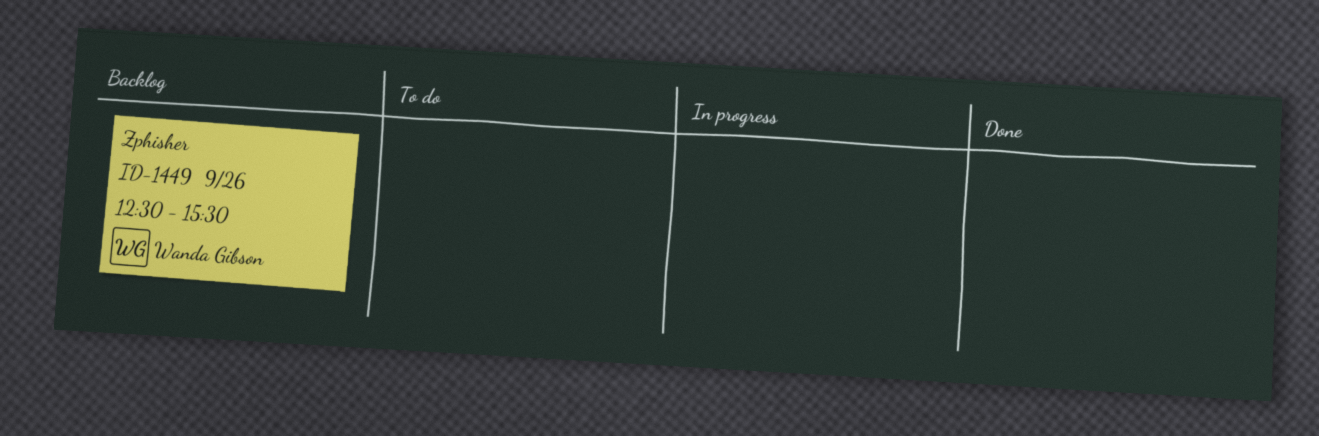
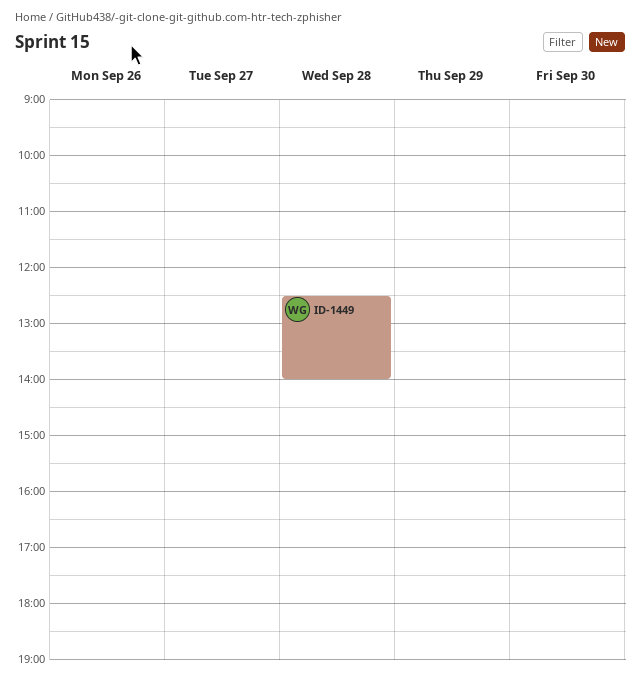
ID-1449, day: Sep 26 -> Sep 28
ID-1449, ends: 15:30 -> 14:00

